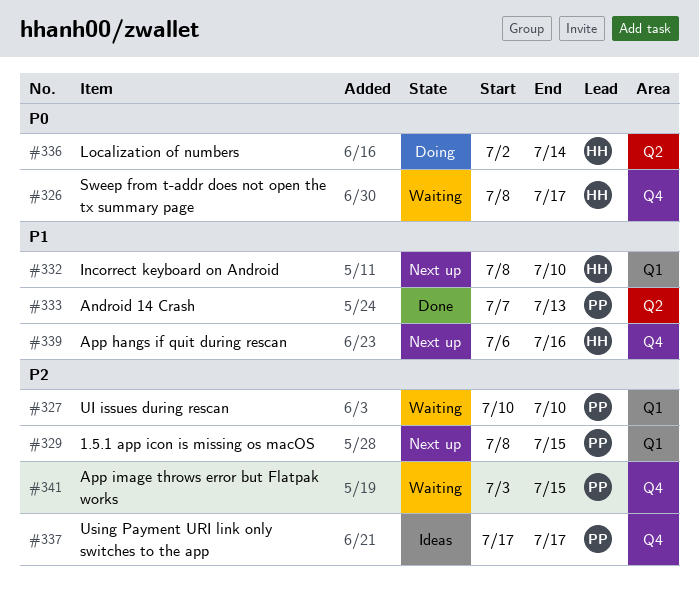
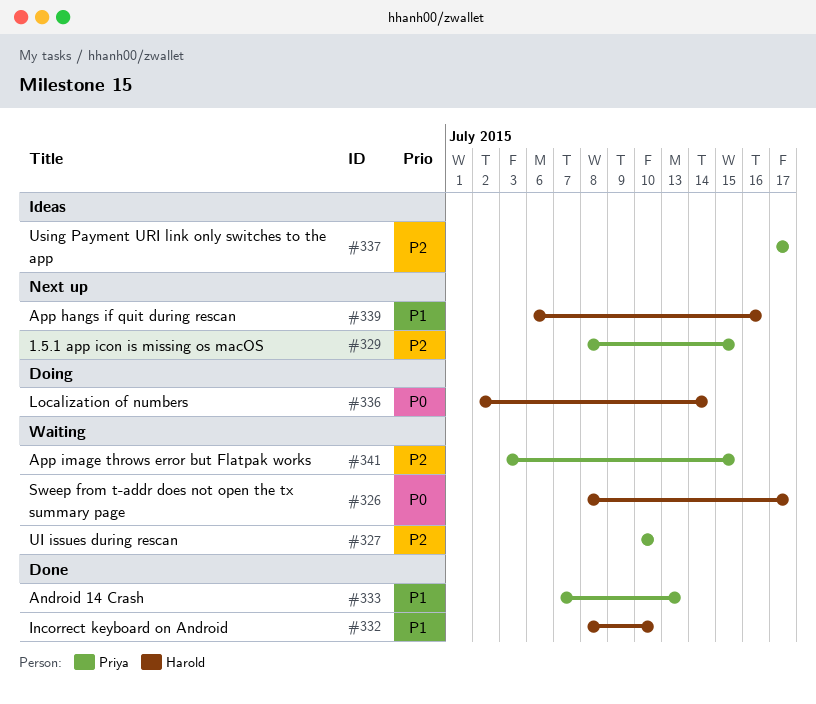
#332, status: Next up -> Done

